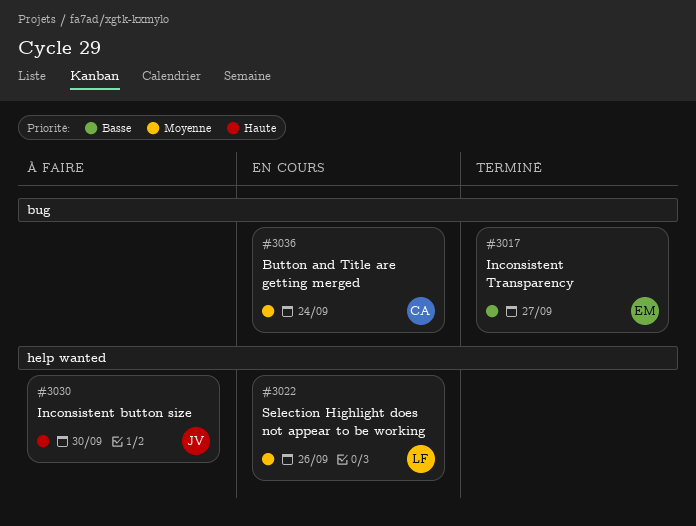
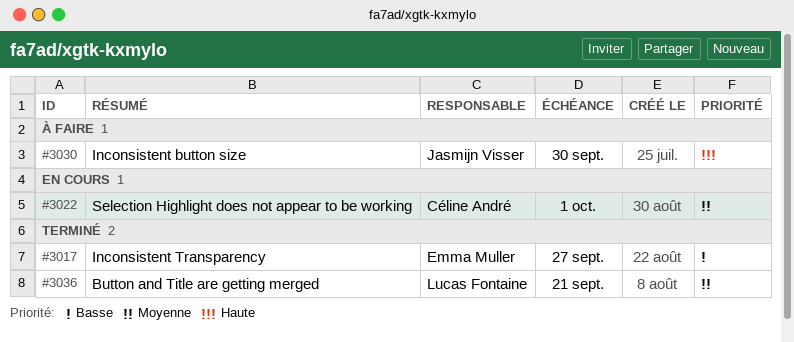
#3022, owner: Lucas Fontaine -> Céline André
#3022, due: Sep 26 -> Oct 1
#3036, status: En cours -> Terminé
#3036, owner: Céline André -> Lucas Fontaine
#3036, due: Sep 24 -> Sep 21

